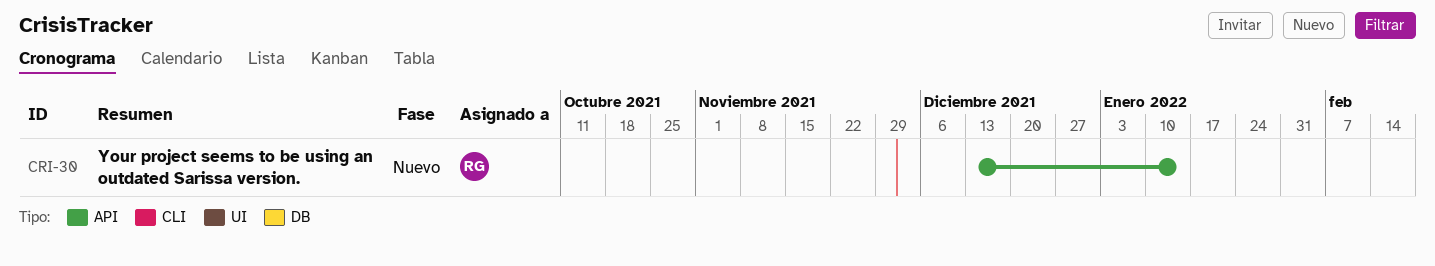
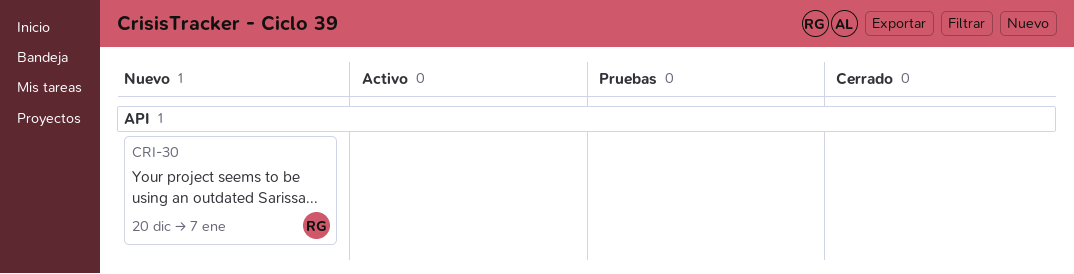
CRI-30, start: Dec 13 -> Dec 20
CRI-30, due: Jan 14 -> Jan 7

